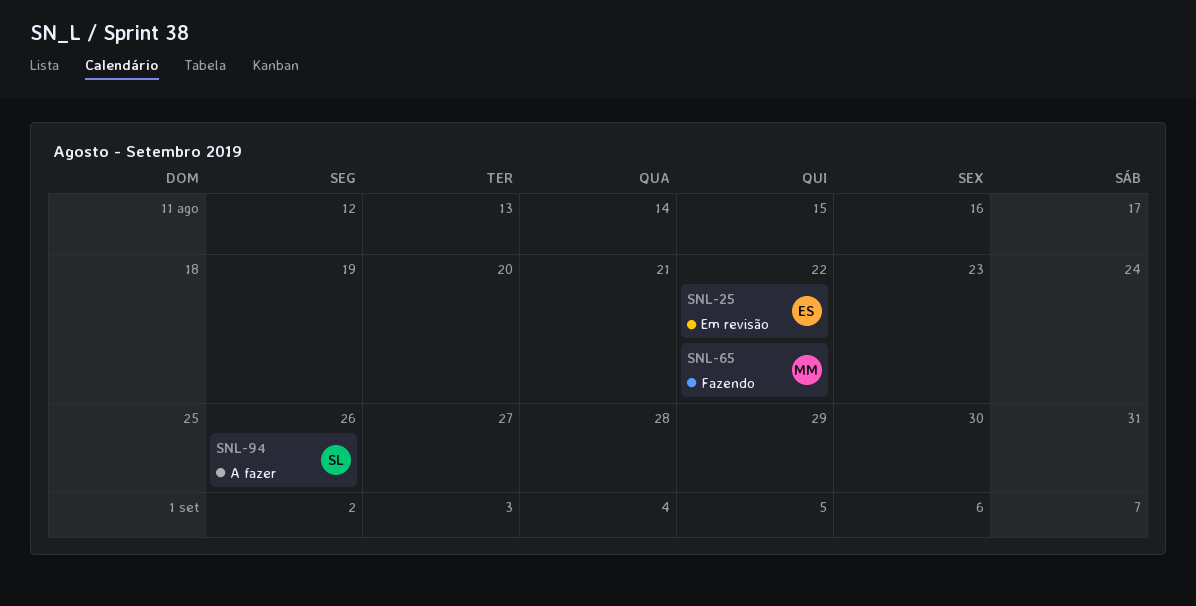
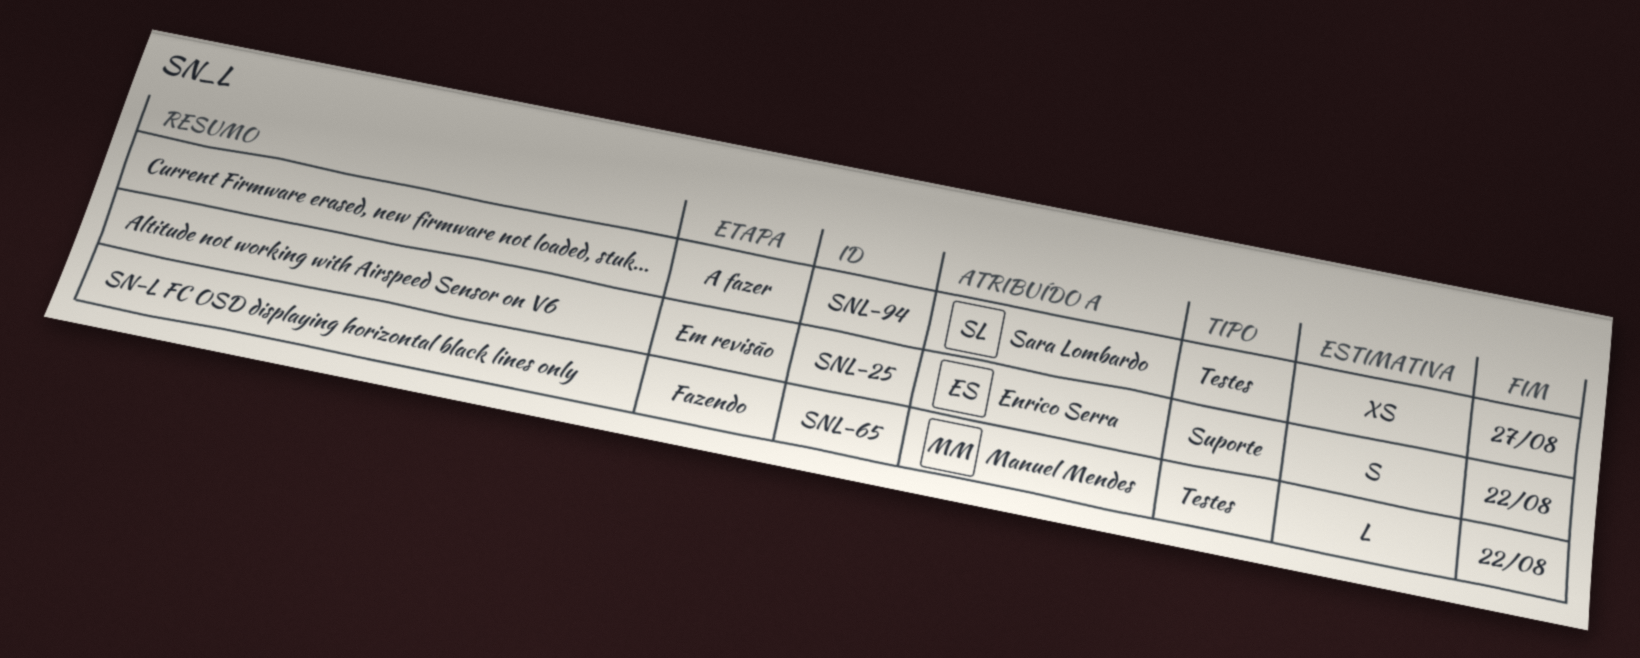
SNL-94, due: Aug 26 -> Aug 27

